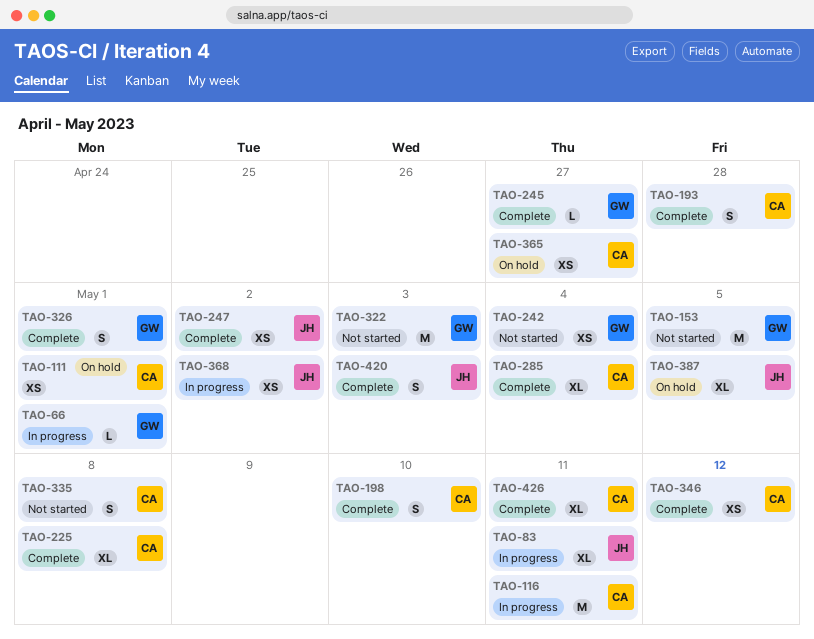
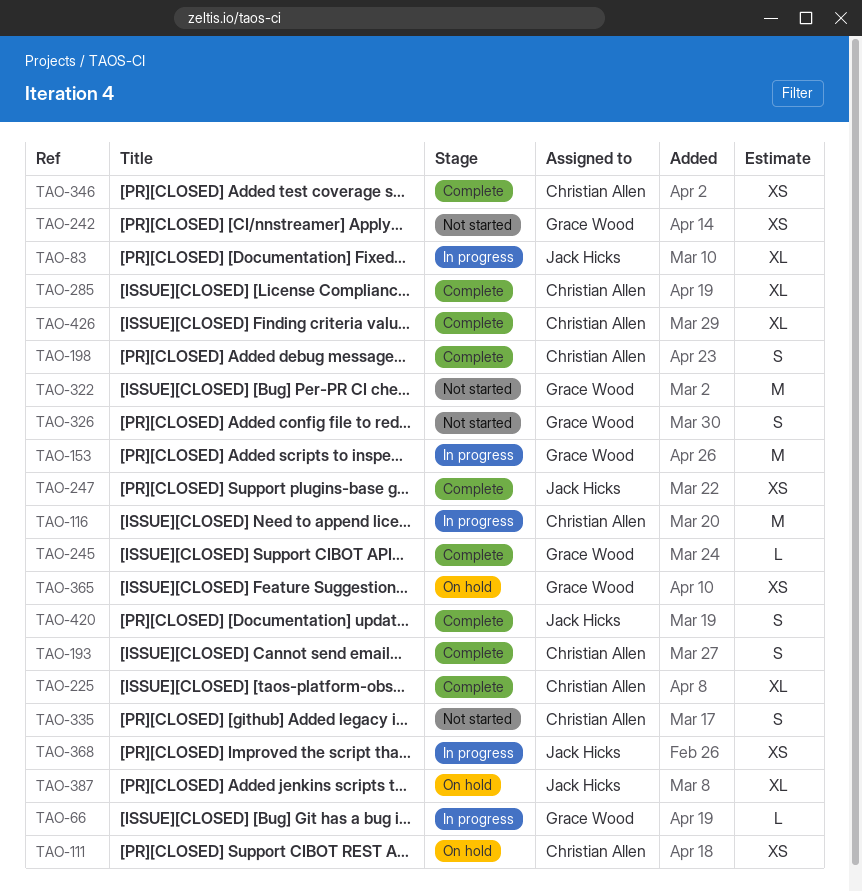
TAO-153, status: Not started -> In progress
TAO-326, status: Complete -> Not started
TAO-365, owner: Christian Allen -> Grace Wood

